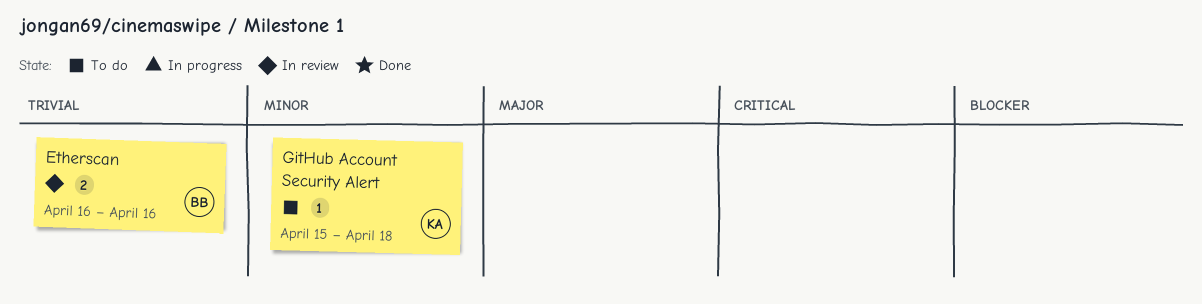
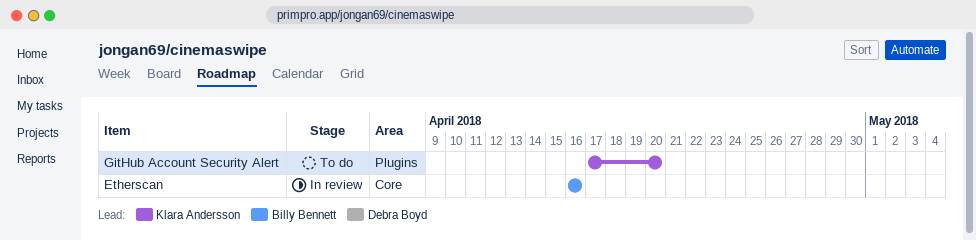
GitHub Account Security Alert, start: Apr 15 -> Apr 17
GitHub Account Security Alert, due: Apr 18 -> Apr 20

